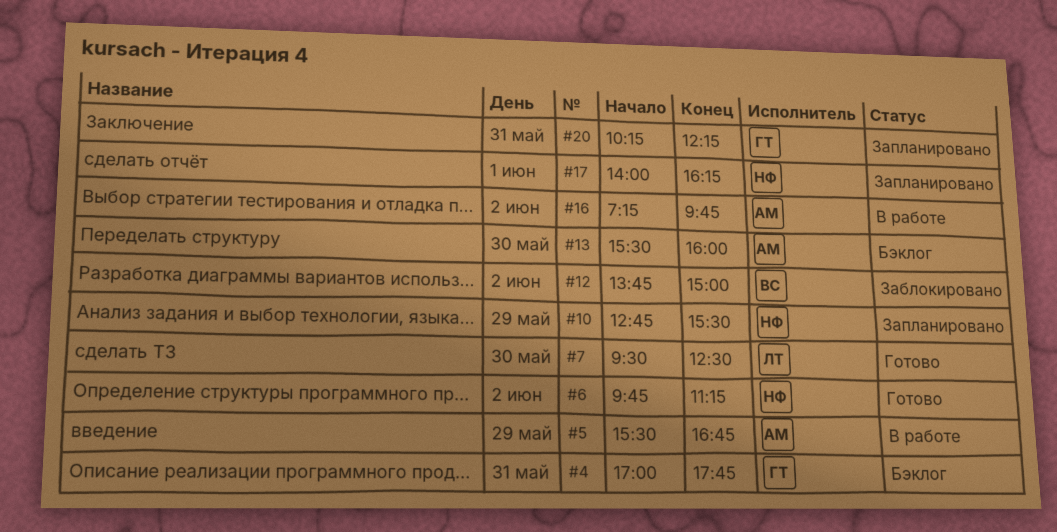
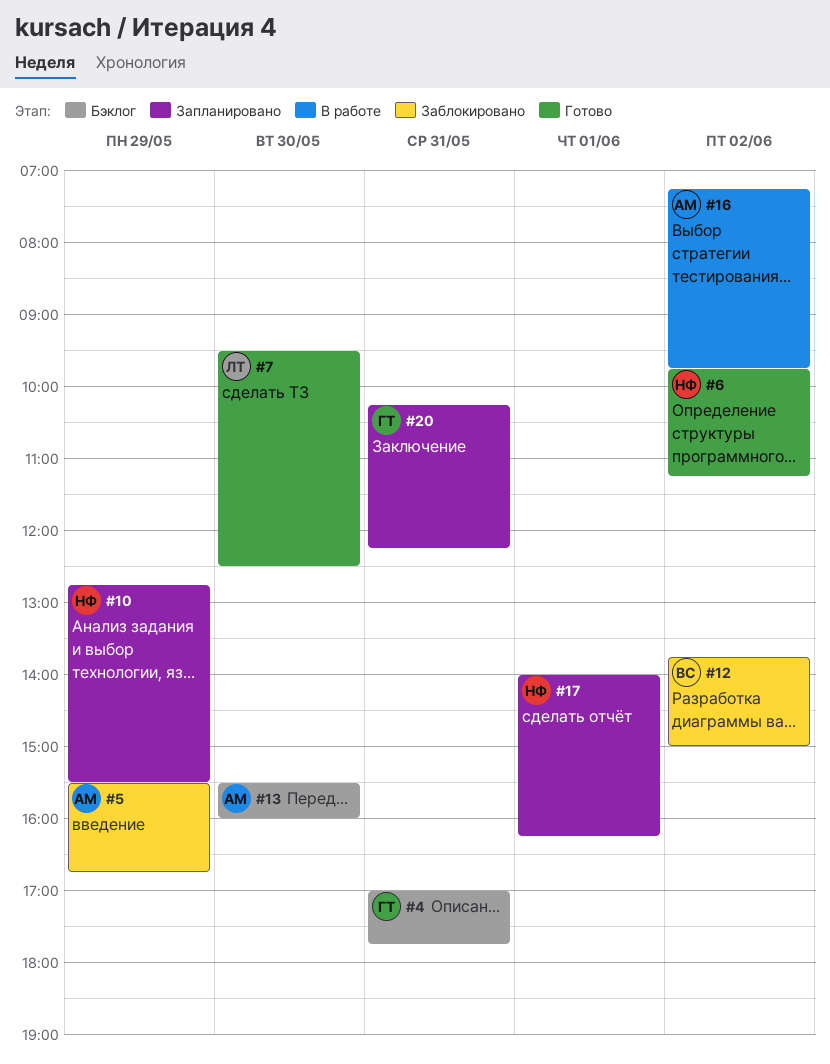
#5, status: В работе -> Заблокировано

